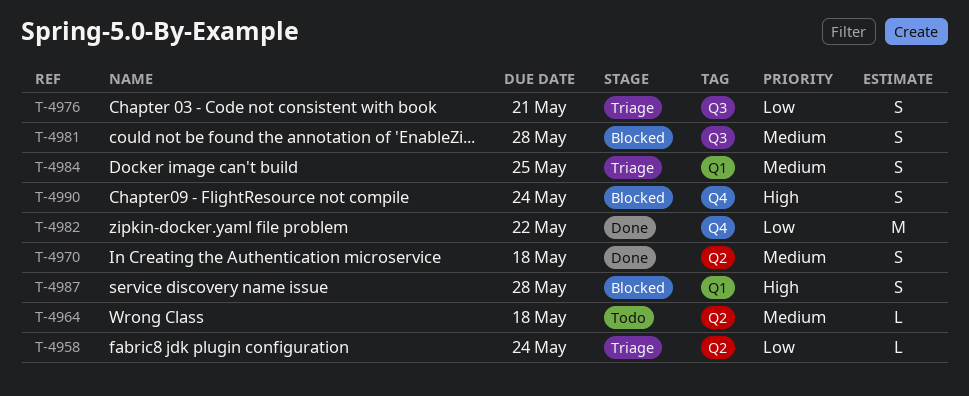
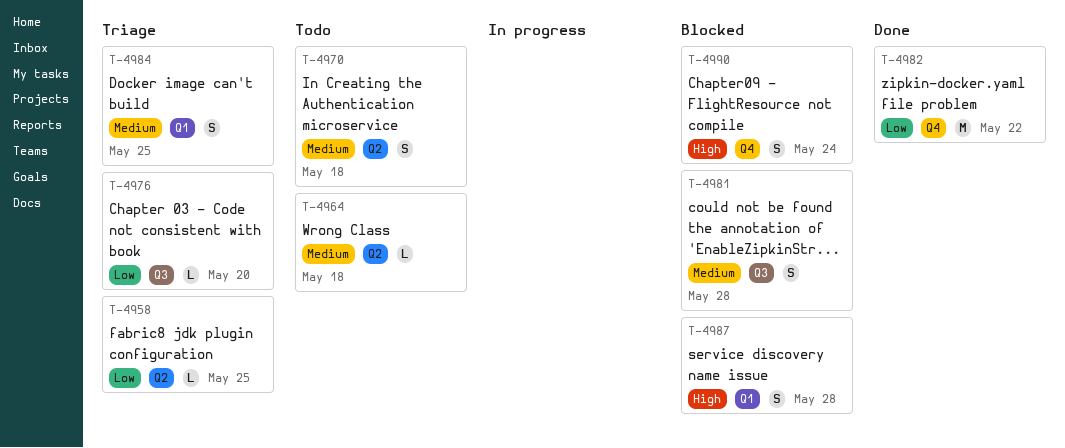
T-4958, due: May 24 -> May 25
T-4970, status: Done -> Todo
T-4976, estimate: S -> L
T-4976, due: May 21 -> May 20

